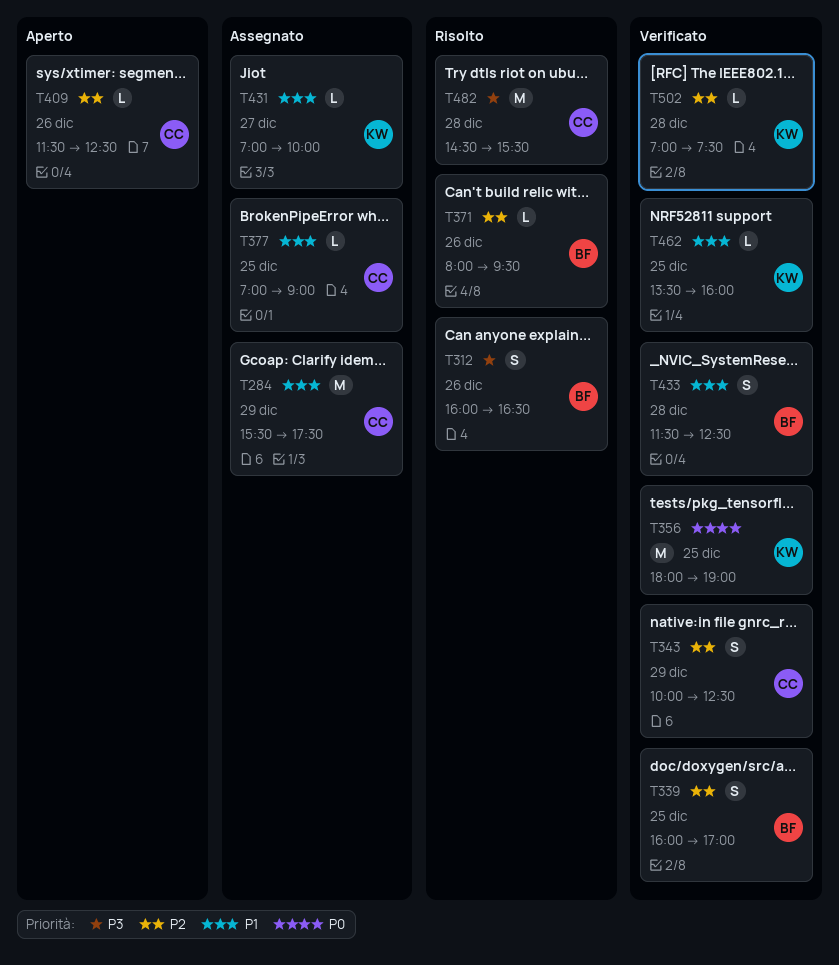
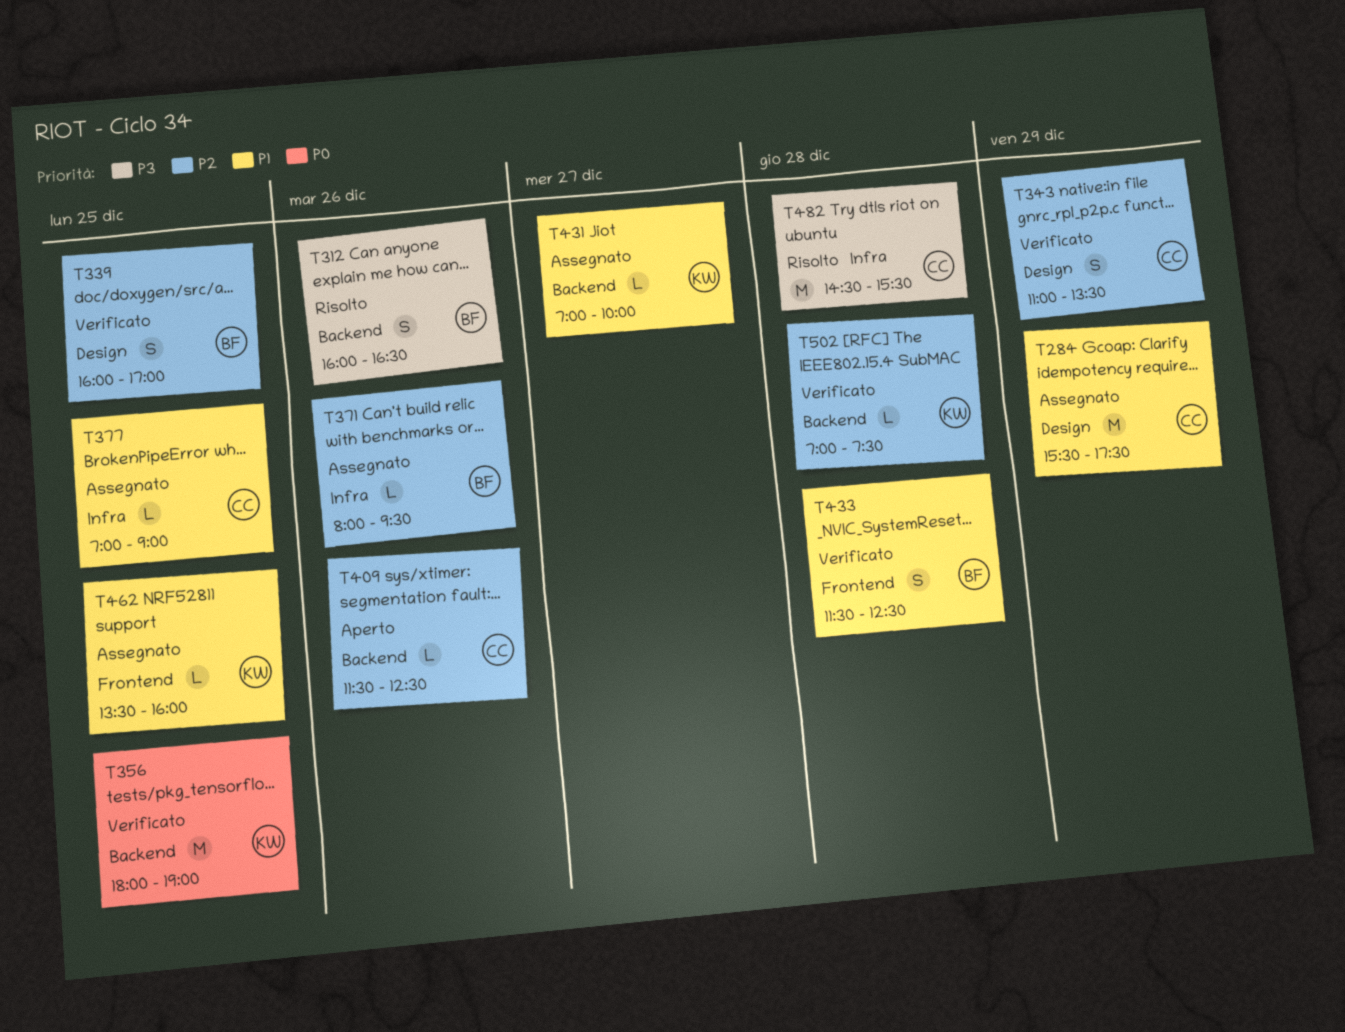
T343, begins: 10:00 -> 11:00
T343, ends: 12:30 -> 13:30
T371, status: Risolto -> Assegnato
T462, status: Verificato -> Assegnato

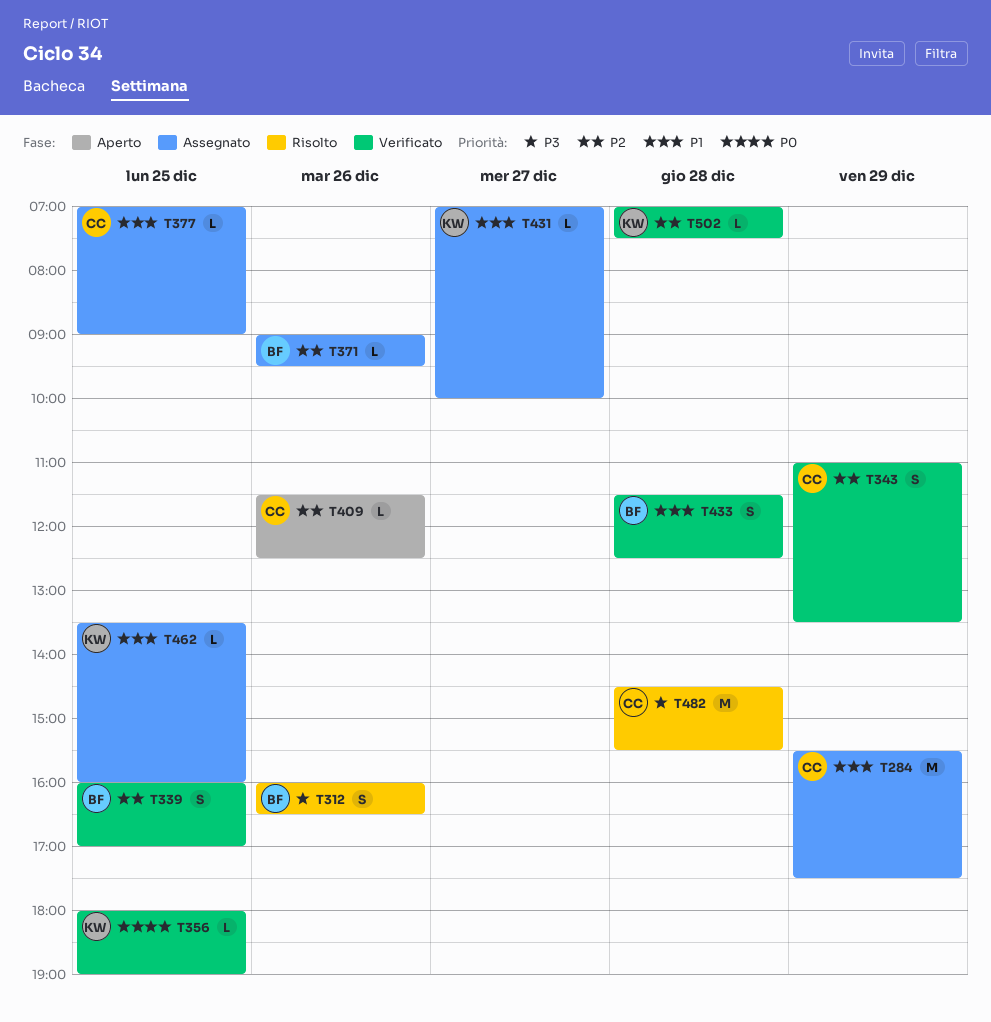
T356, estimate: M -> L
T371, begins: 08:00 -> 09:00

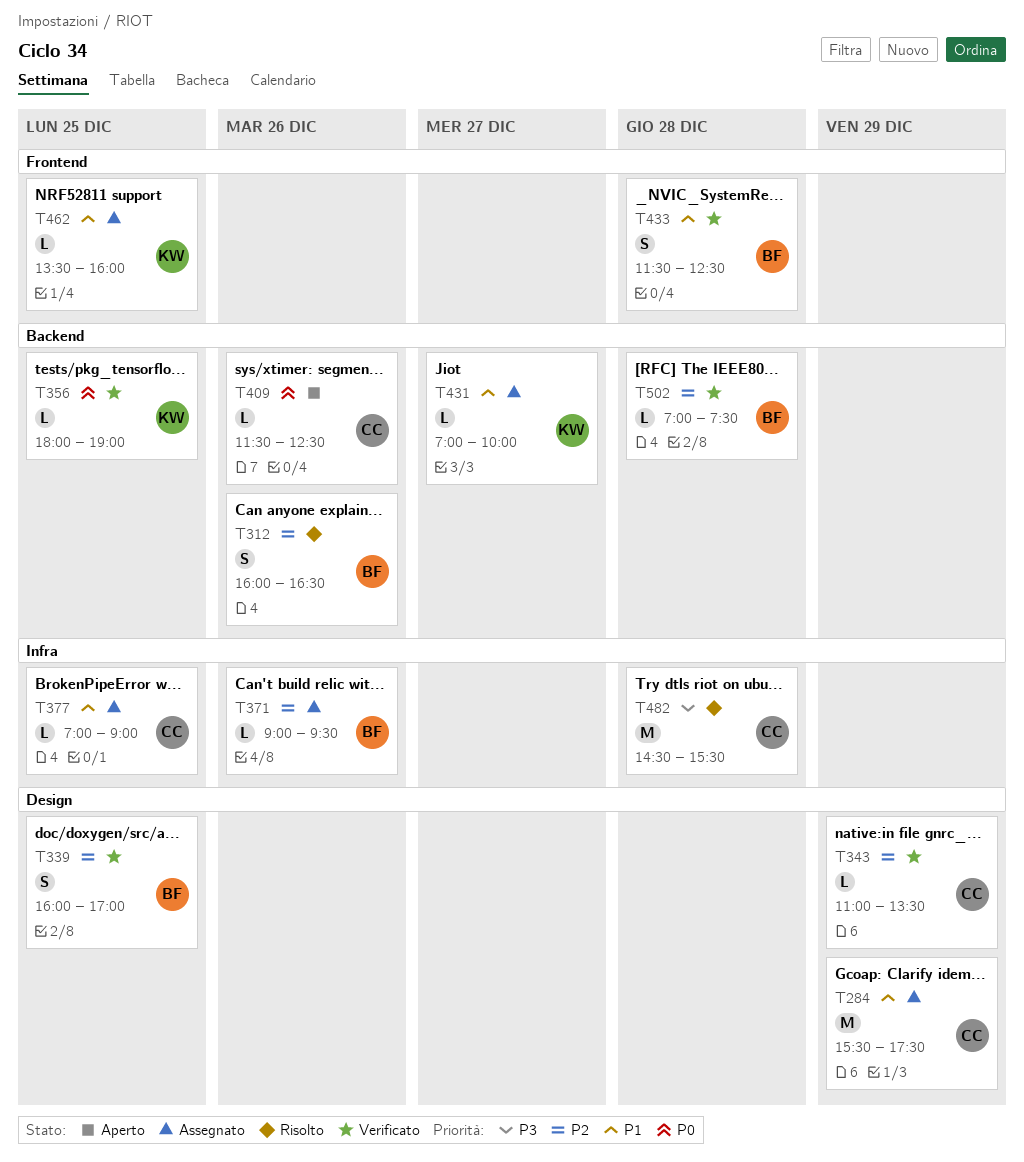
T312, priority: P3 -> P2
T343, estimate: S -> L
T409, priority: P2 -> P0
T502, owner: KW -> BF

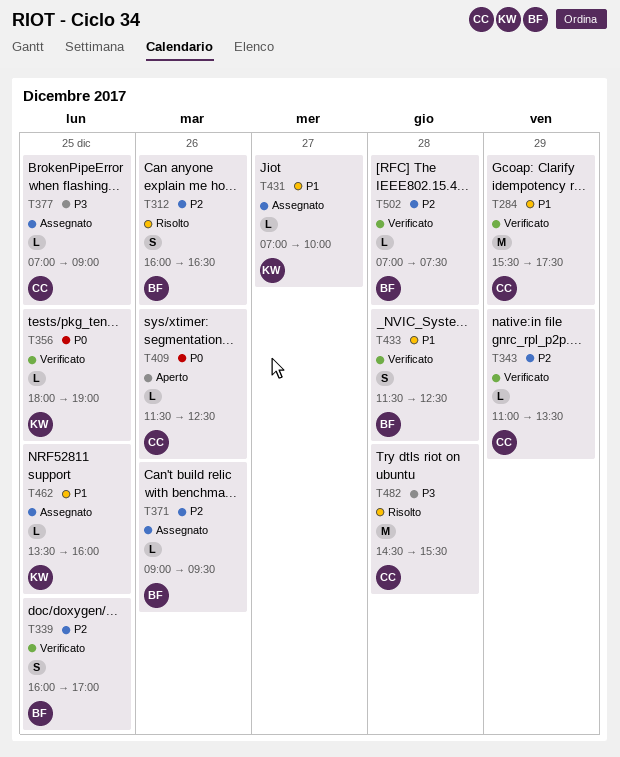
T284, status: Assegnato -> Verificato
T377, priority: P1 -> P3

